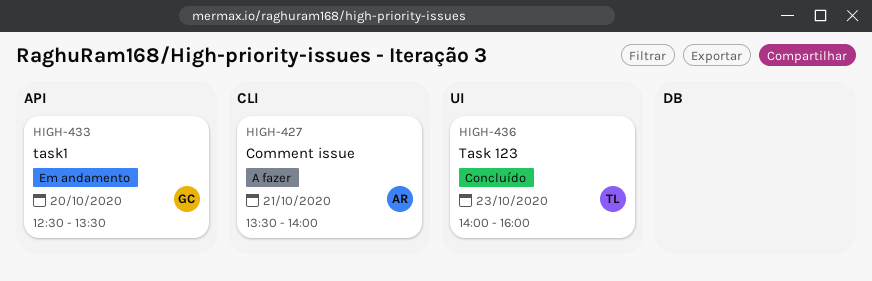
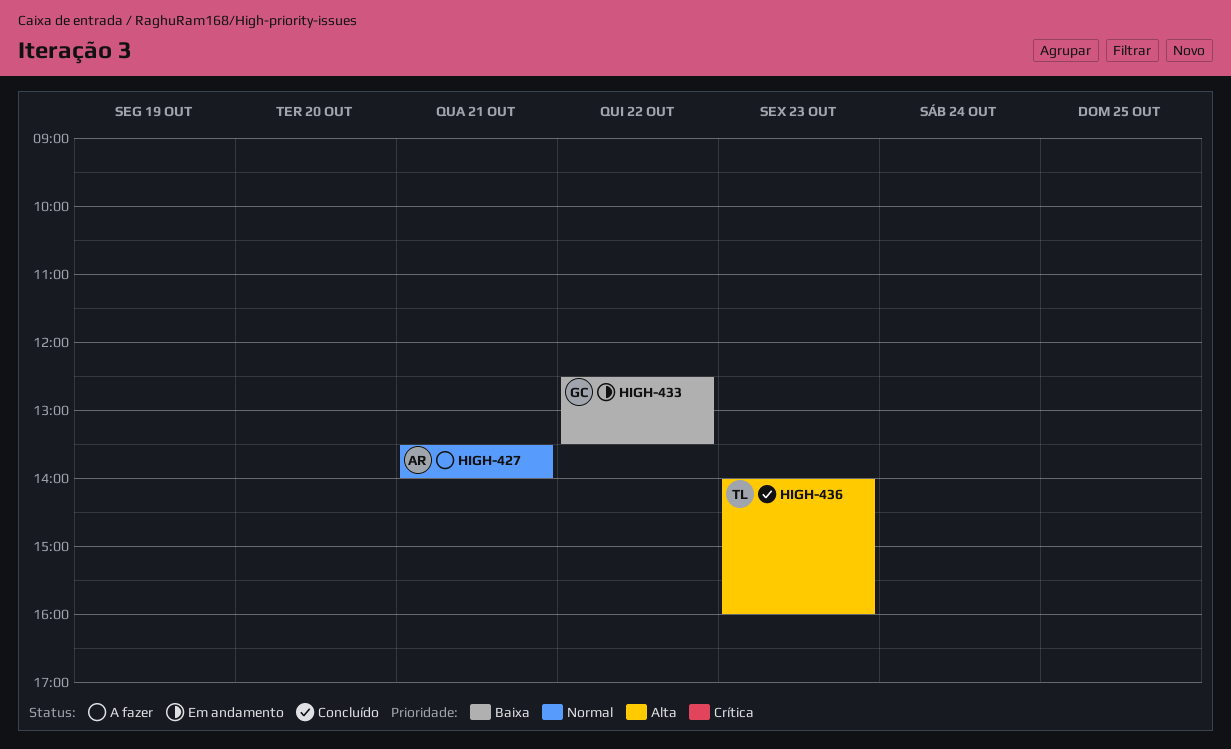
HIGH-433, day: Oct 20 -> Oct 22

